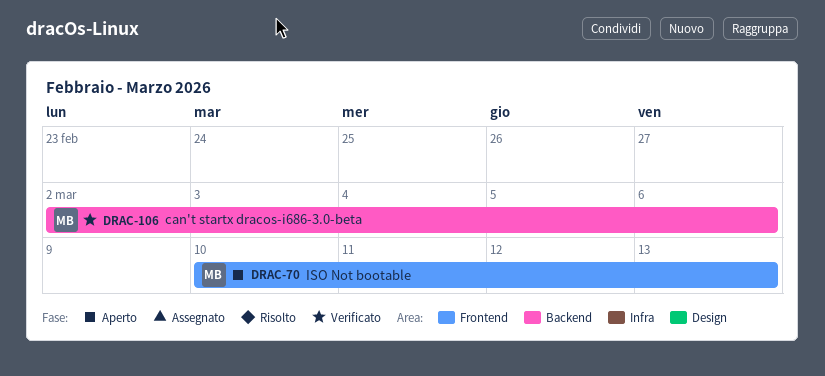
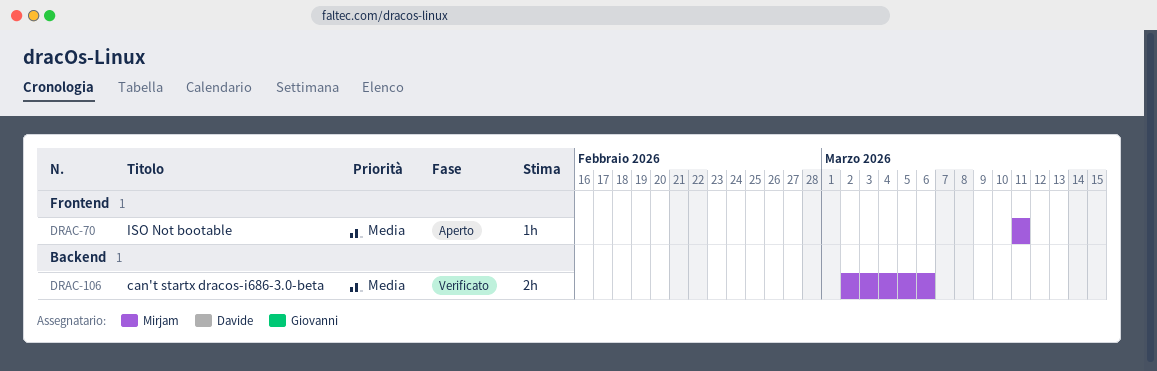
DRAC-70, start: Mar 10 -> Mar 11
DRAC-70, due: Mar 13 -> Mar 11

